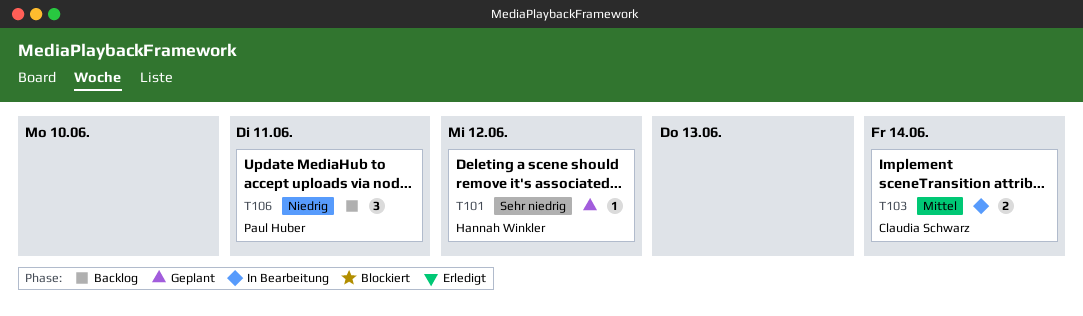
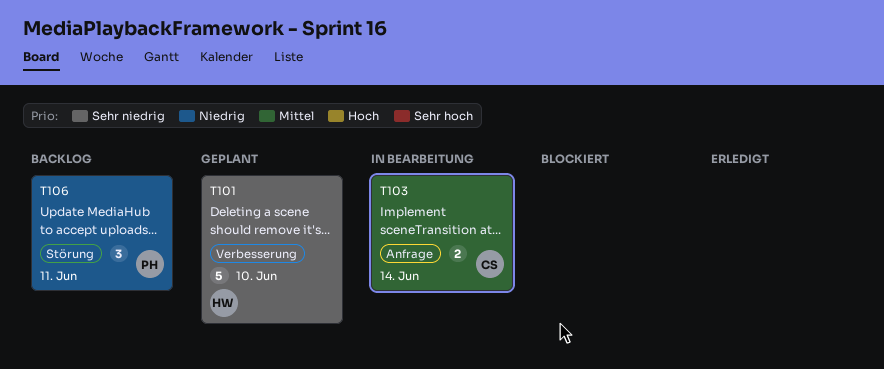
T101, estimate: 1 -> 5
T101, due: Jun 12 -> Jun 10

